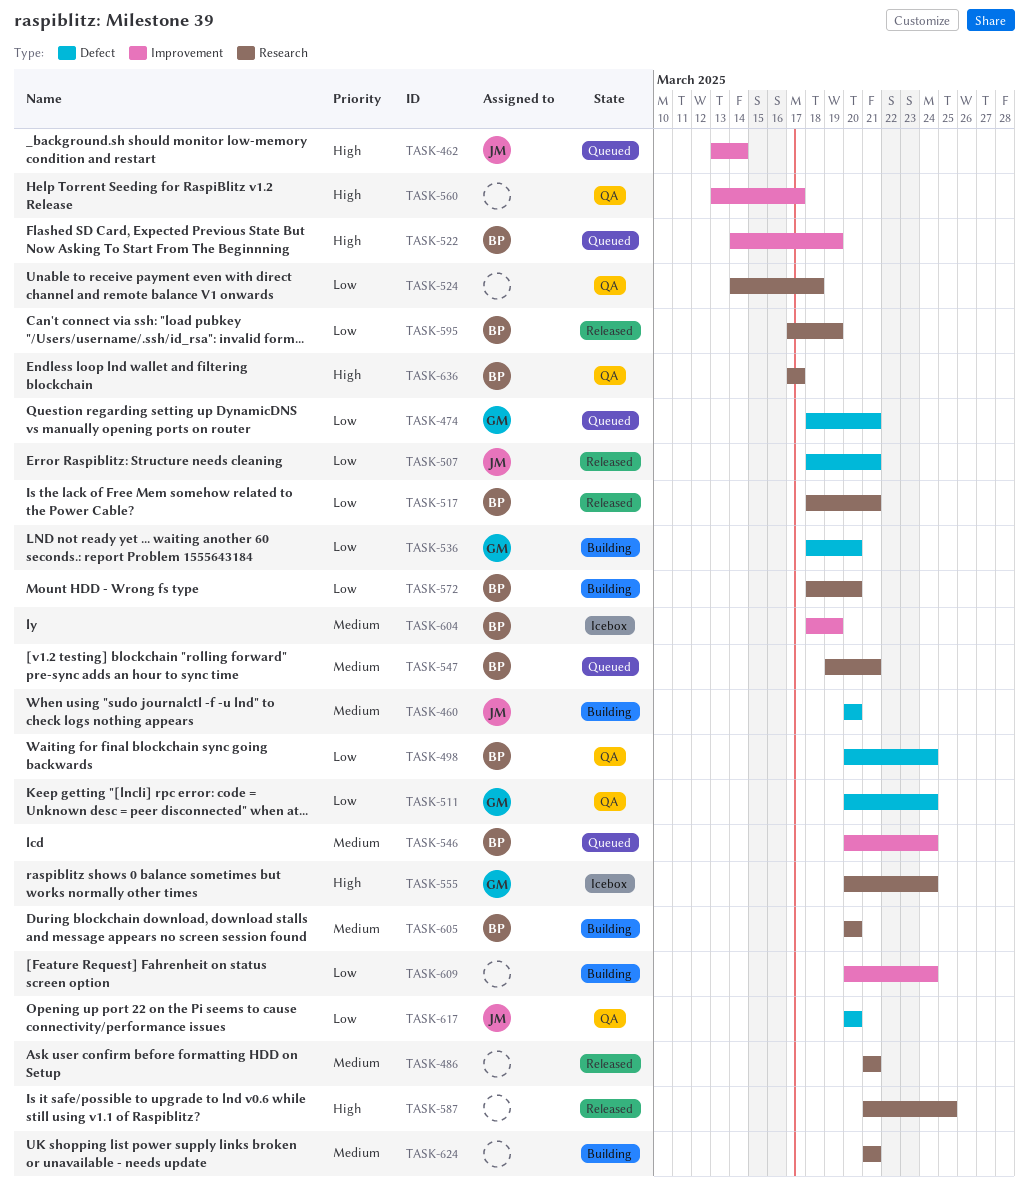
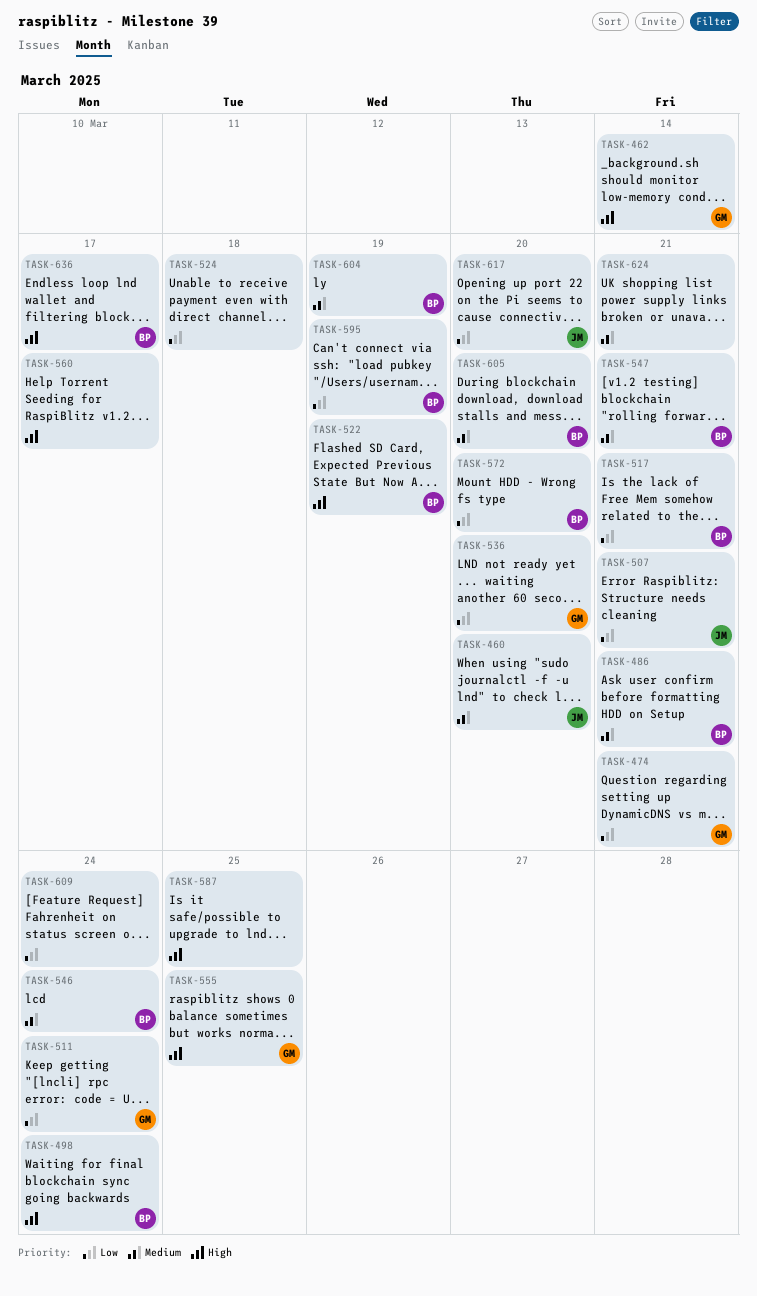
TASK-462, owner: JM -> GM
TASK-486, owner: none -> BP
TASK-498, priority: Low -> High
TASK-555, due: Mar 24 -> Mar 25

